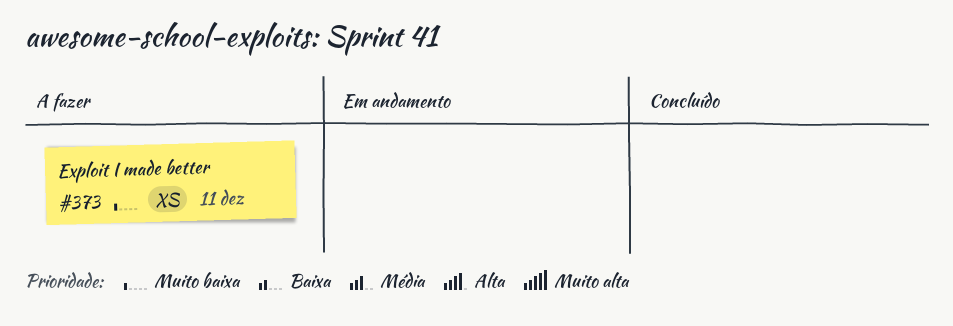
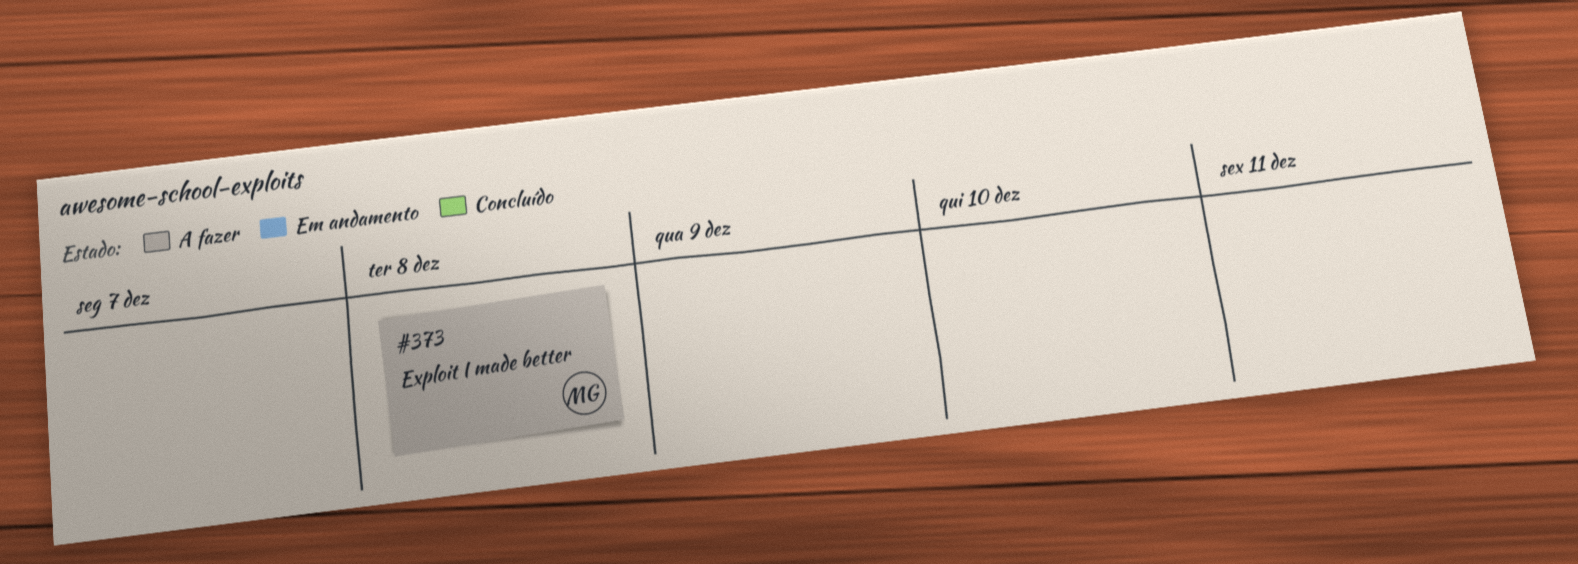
#373, due: Dec 11 -> Dec 8

